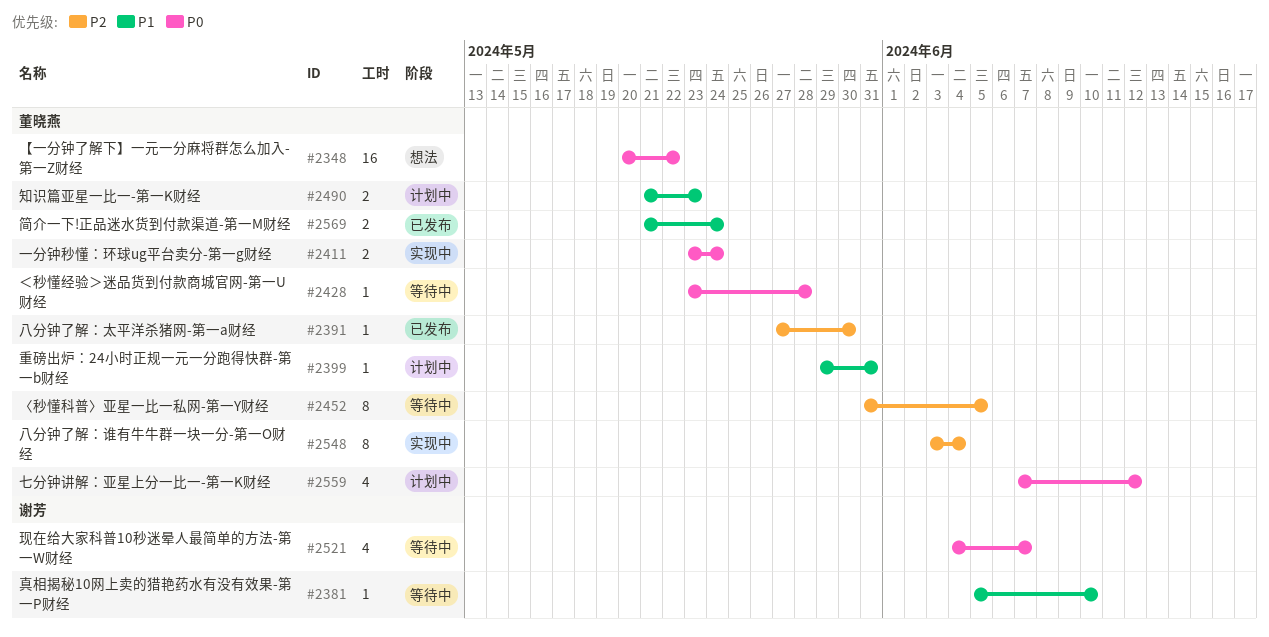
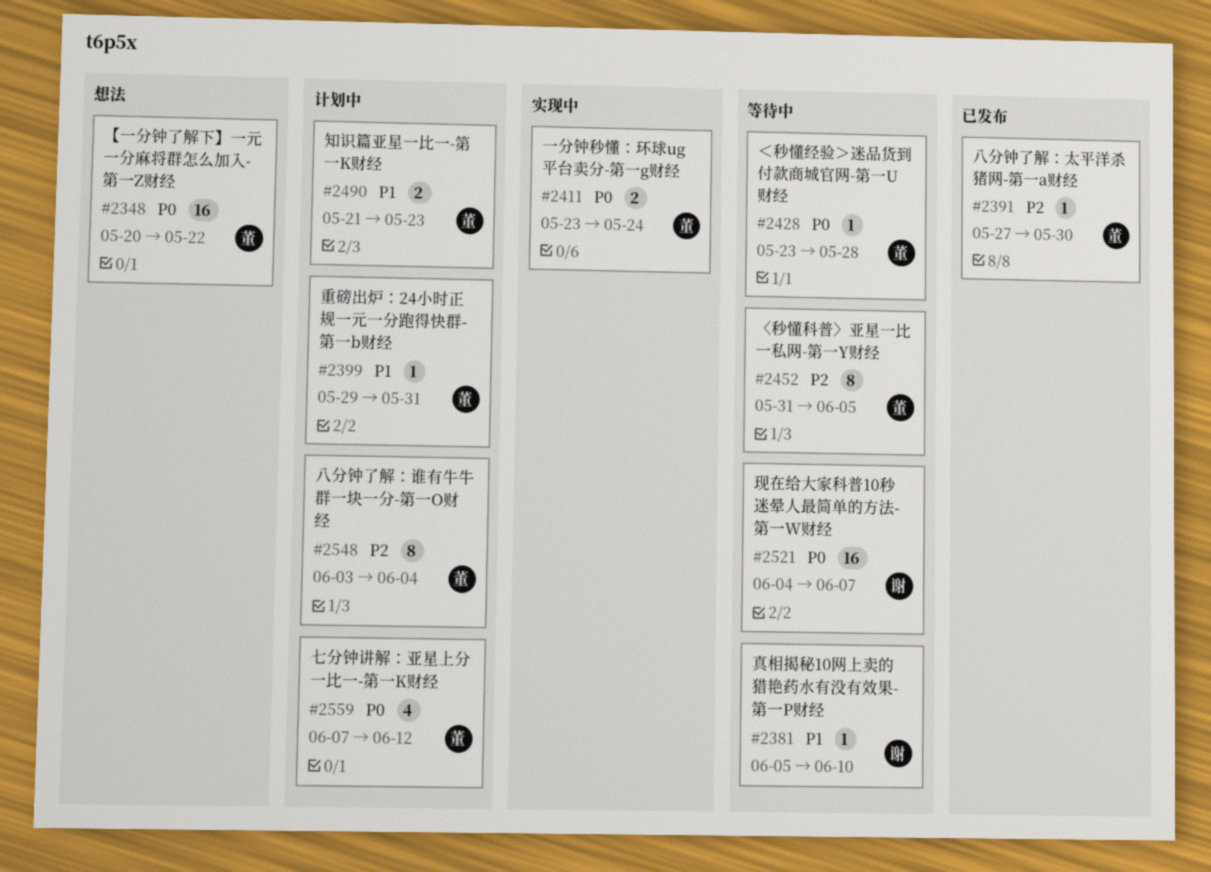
#2521, estimate: 4 -> 16
#2548, status: 实现中 -> 计划中
#2569: present -> none

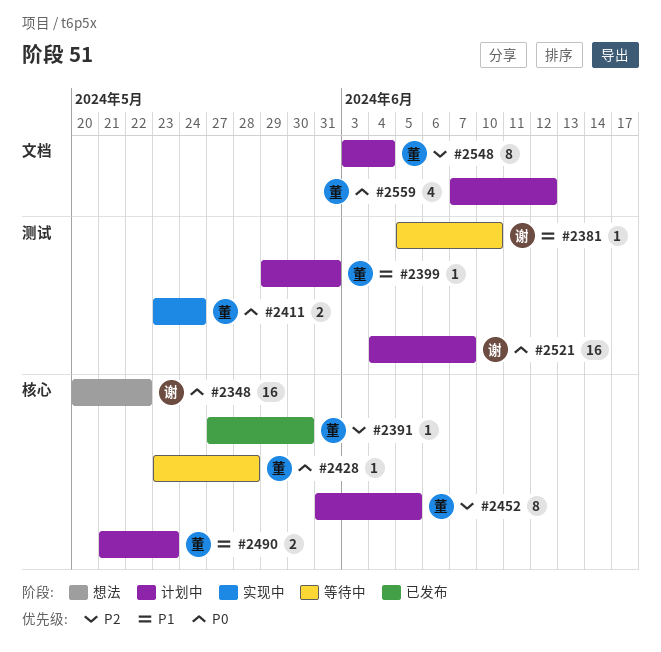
#2348, owner: 董 -> 谢
#2452, status: 等待中 -> 计划中
#2521, status: 等待中 -> 计划中

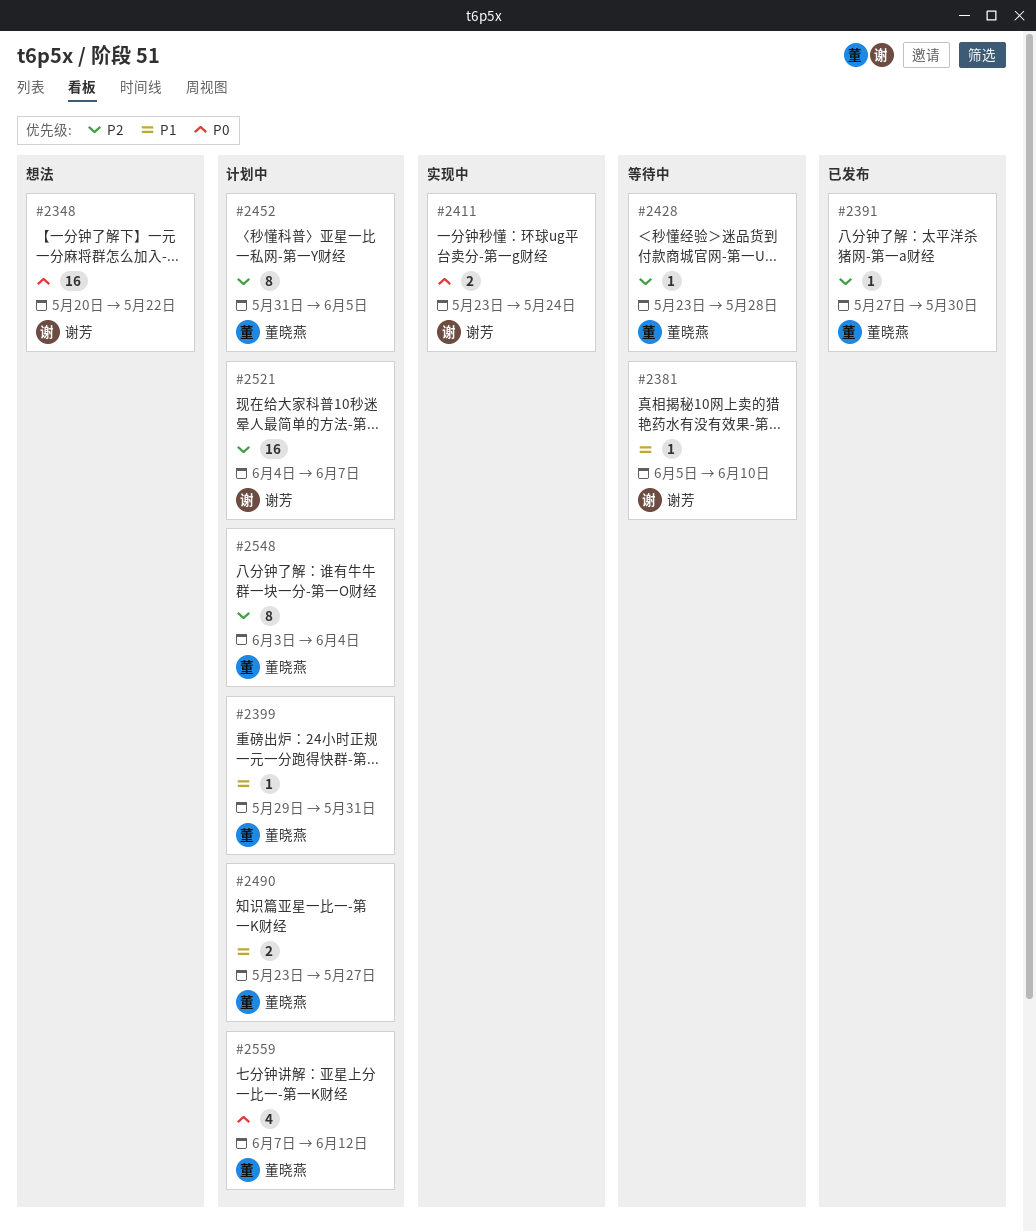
#2411, owner: 董晓燕 -> 谢芳
#2428, priority: P0 -> P2
#2490, start: May 21 -> May 23
#2490, due: May 23 -> May 27
#2521, priority: P0 -> P2

